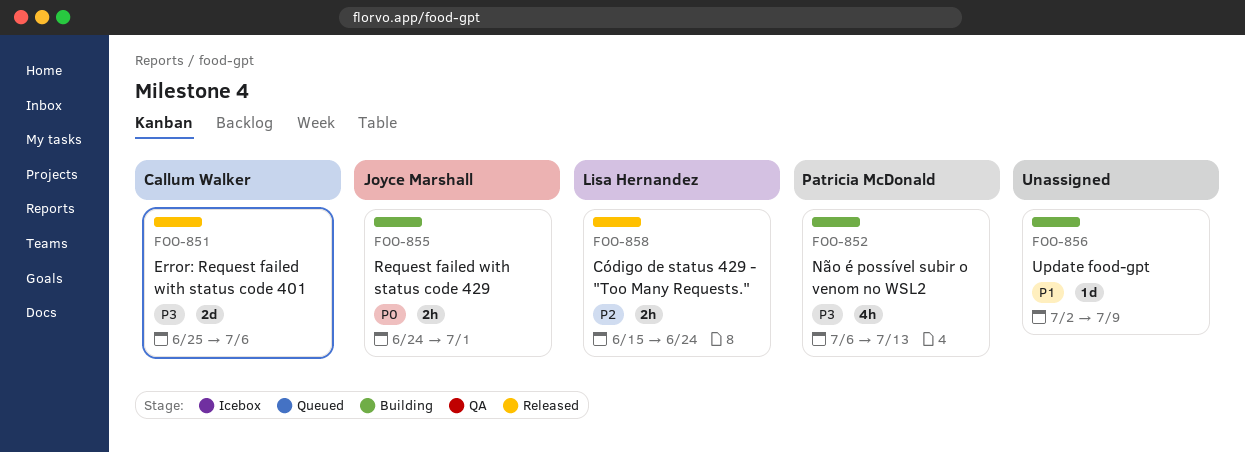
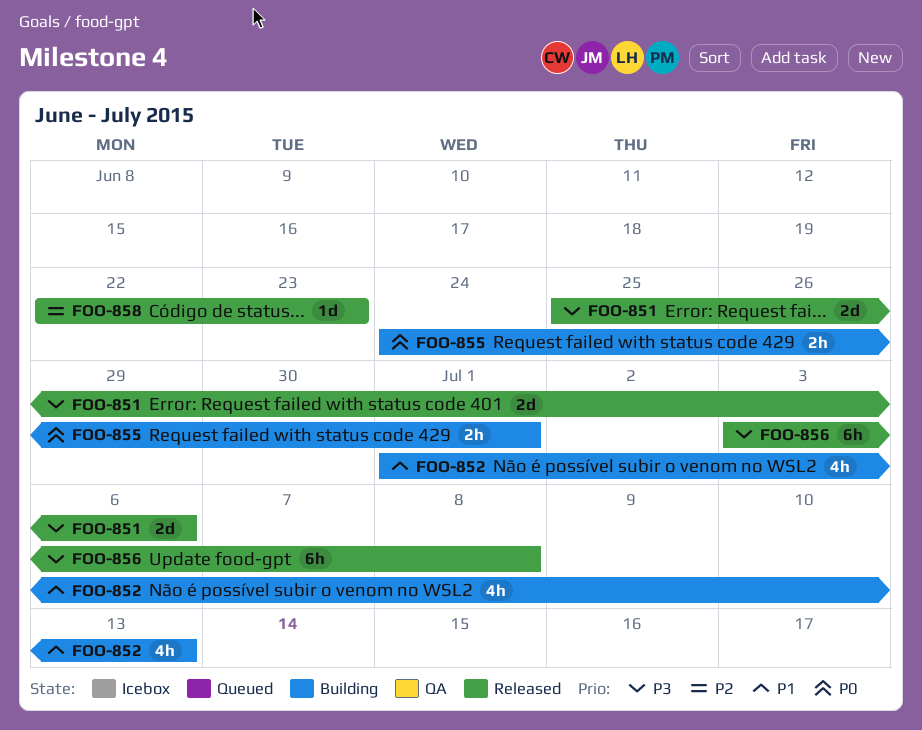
FOO-852, priority: P3 -> P1
FOO-852, start: Jul 6 -> Jul 1
FOO-856, status: Building -> Released
FOO-856, priority: P1 -> P3
FOO-856, estimate: 1d -> 6h
FOO-856, start: Jul 2 -> Jul 3
FOO-856, due: Jul 9 -> Jul 8
FOO-858, estimate: 2h -> 1d
FOO-858, start: Jun 15 -> Jun 22
FOO-858, due: Jun 24 -> Jun 23

